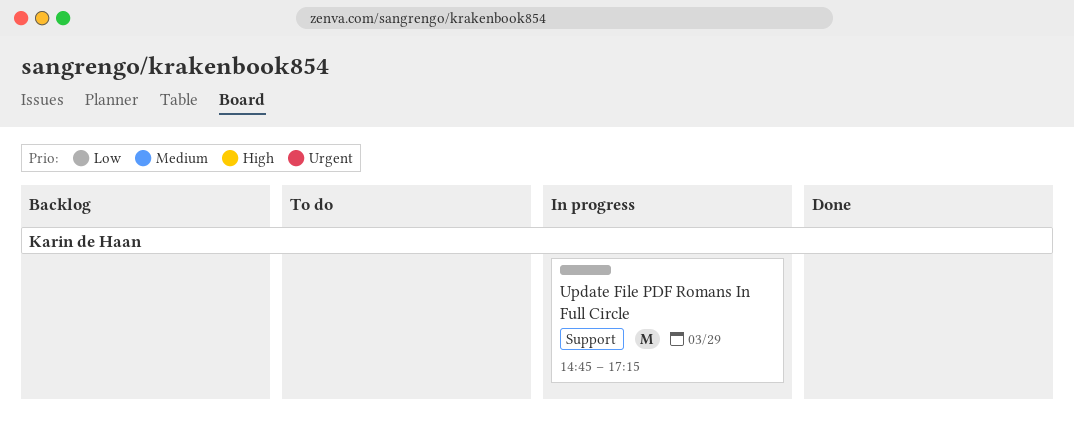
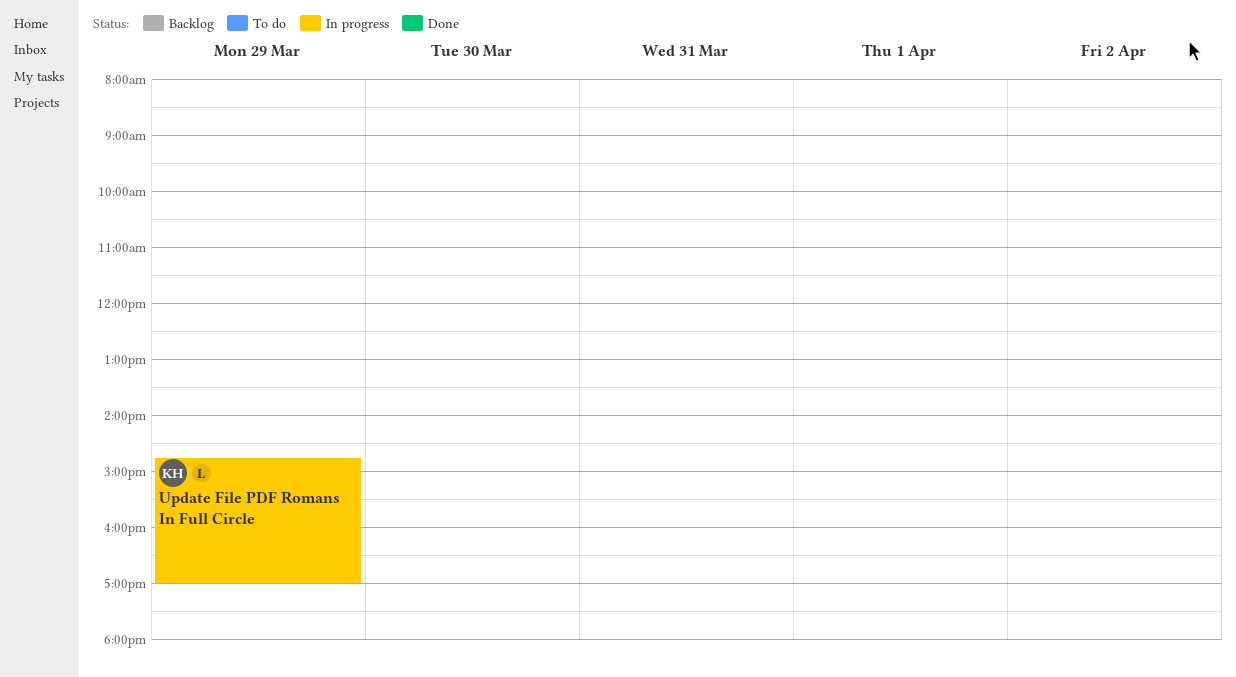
Update File PDF Romans In Full Circle, estimate: M -> L
Update File PDF Romans In Full Circle, ends: 17:15 -> 17:00

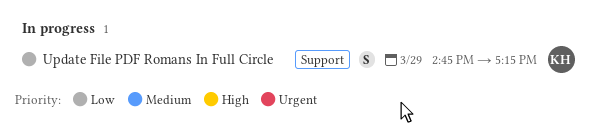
Update File PDF Romans In Full Circle, estimate: L -> S
Update File PDF Romans In Full Circle, ends: 17:00 -> 17:15

